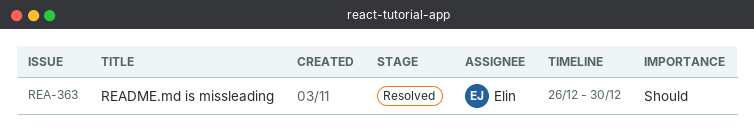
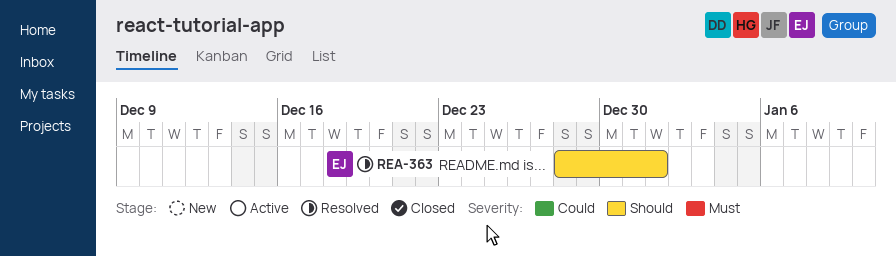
REA-363, start: Dec 26 -> Dec 28
REA-363, due: Dec 30 -> Jan 1

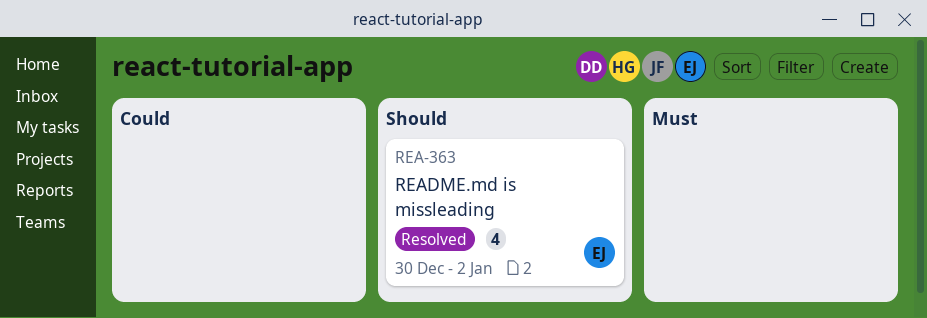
REA-363, start: Dec 28 -> Dec 30
REA-363, due: Jan 1 -> Jan 2

